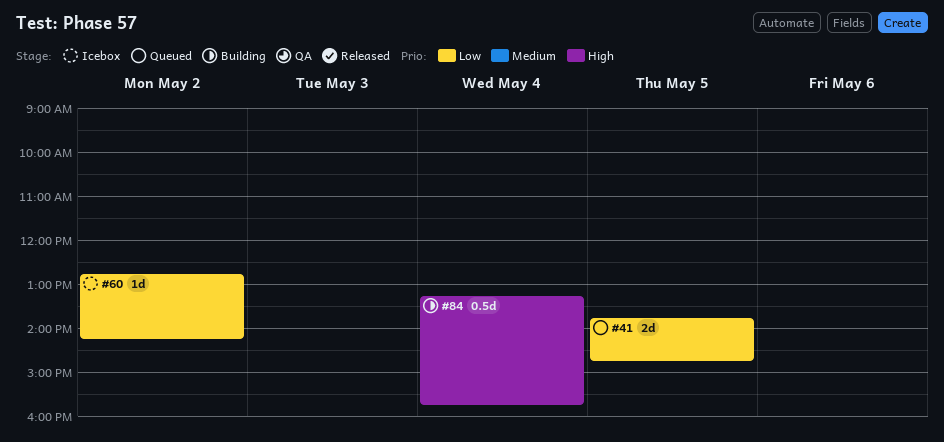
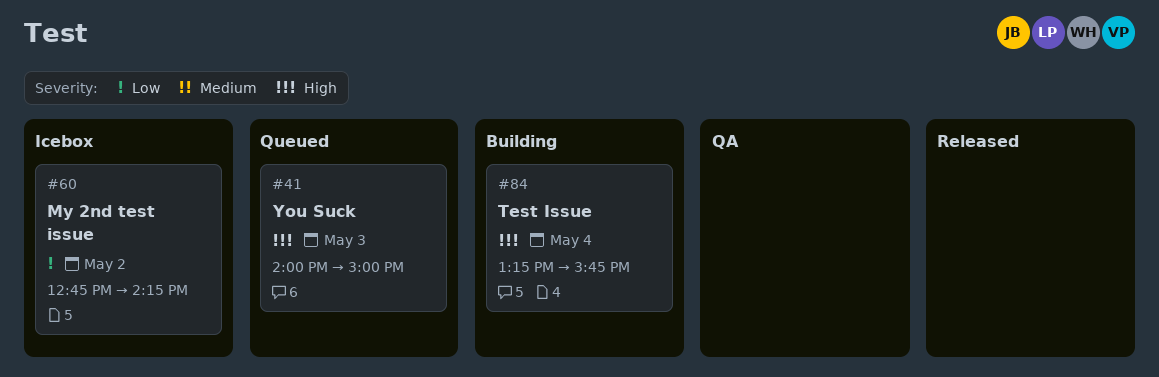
#41, priority: Low -> High
#41, day: May 5 -> May 3
#41, begins: 13:45 -> 14:00
#41, ends: 14:45 -> 15:00

